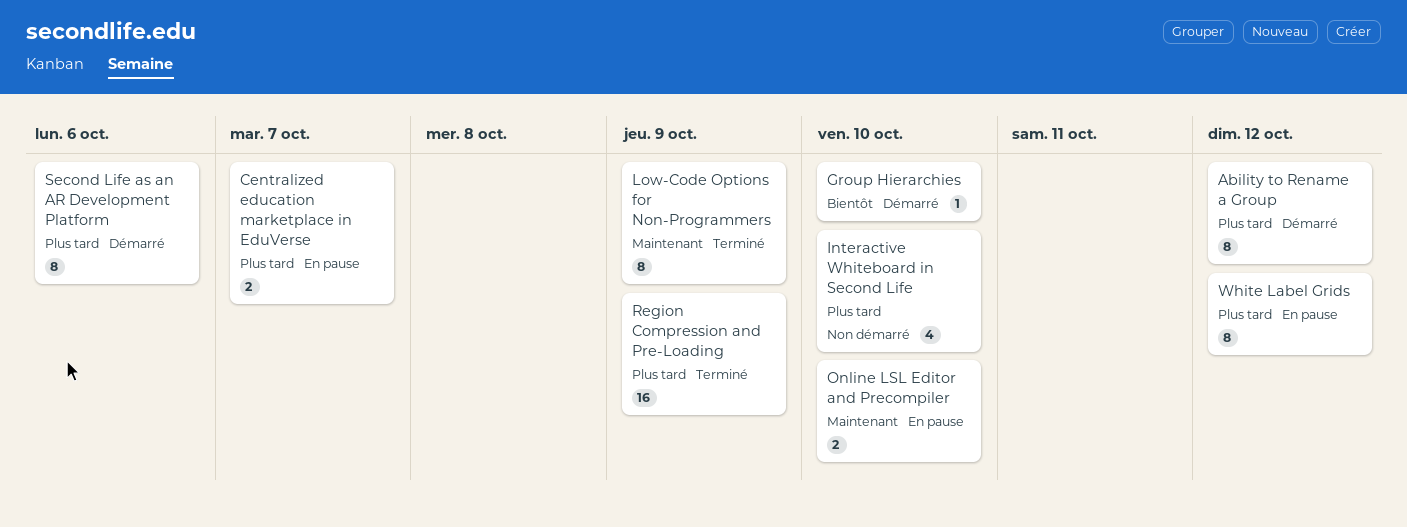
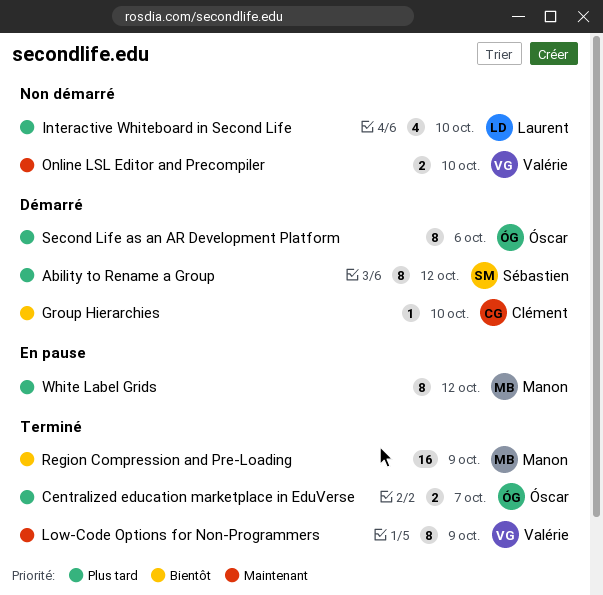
Centralized education marketplace in EduVerse, status: En pause -> Terminé
Online LSL Editor and Precompiler, status: En pause -> Non démarré
Region Compression and Pre-Loading, priority: Plus tard -> Bientôt

